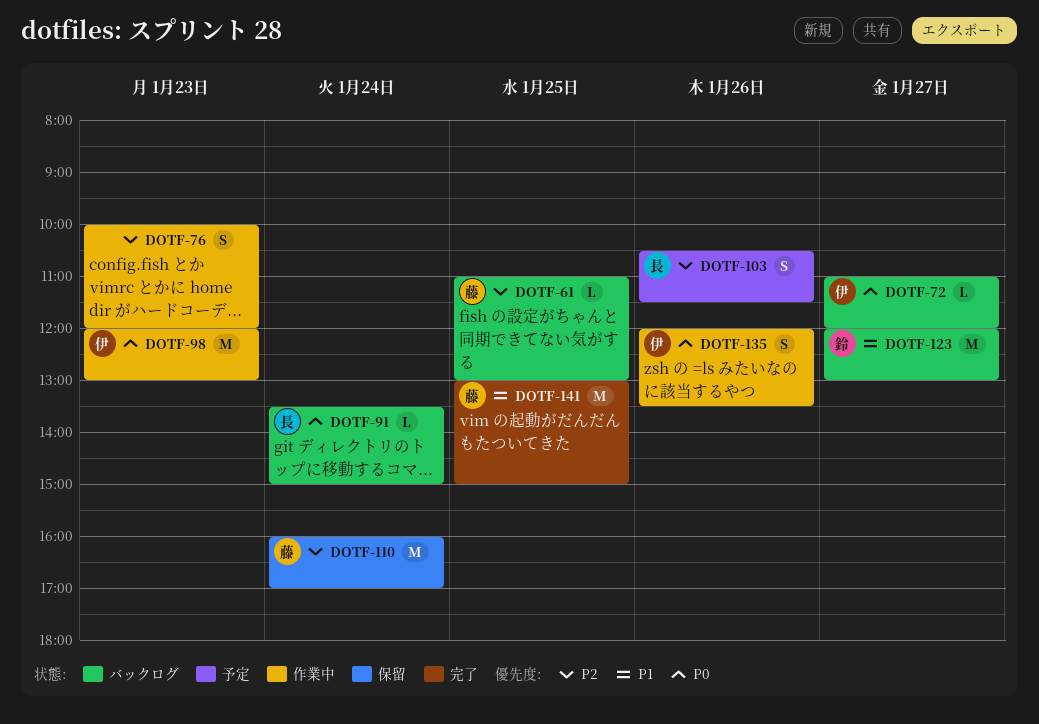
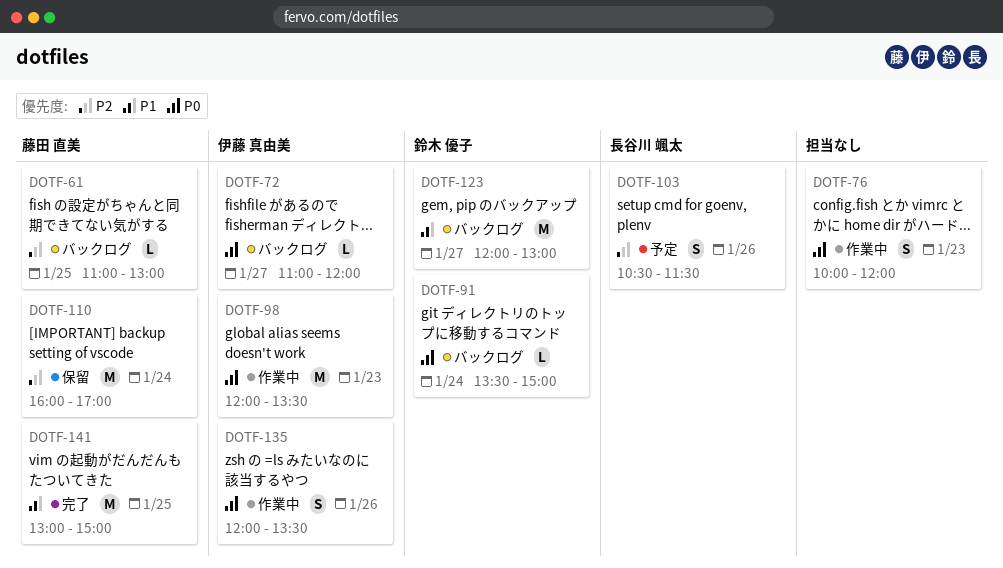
DOTF-76, priority: P2 -> P0
DOTF-91, owner: 長谷川 颯太 -> 鈴木 優子
DOTF-98, ends: 13:00 -> 13:30

